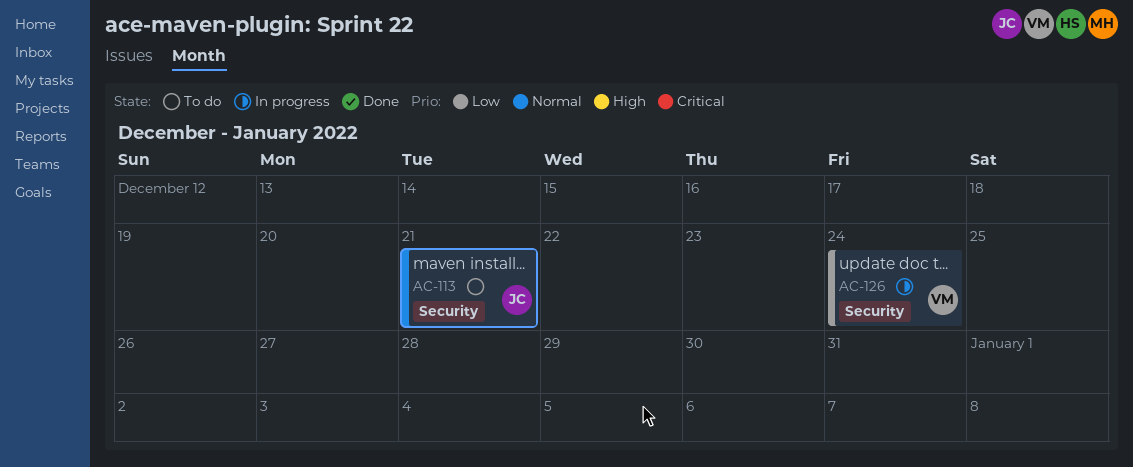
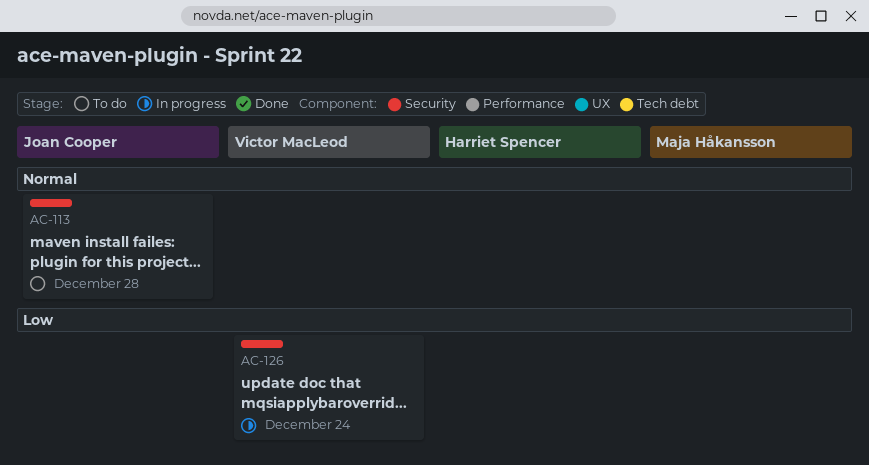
AC-113, due: Dec 21 -> Dec 28

